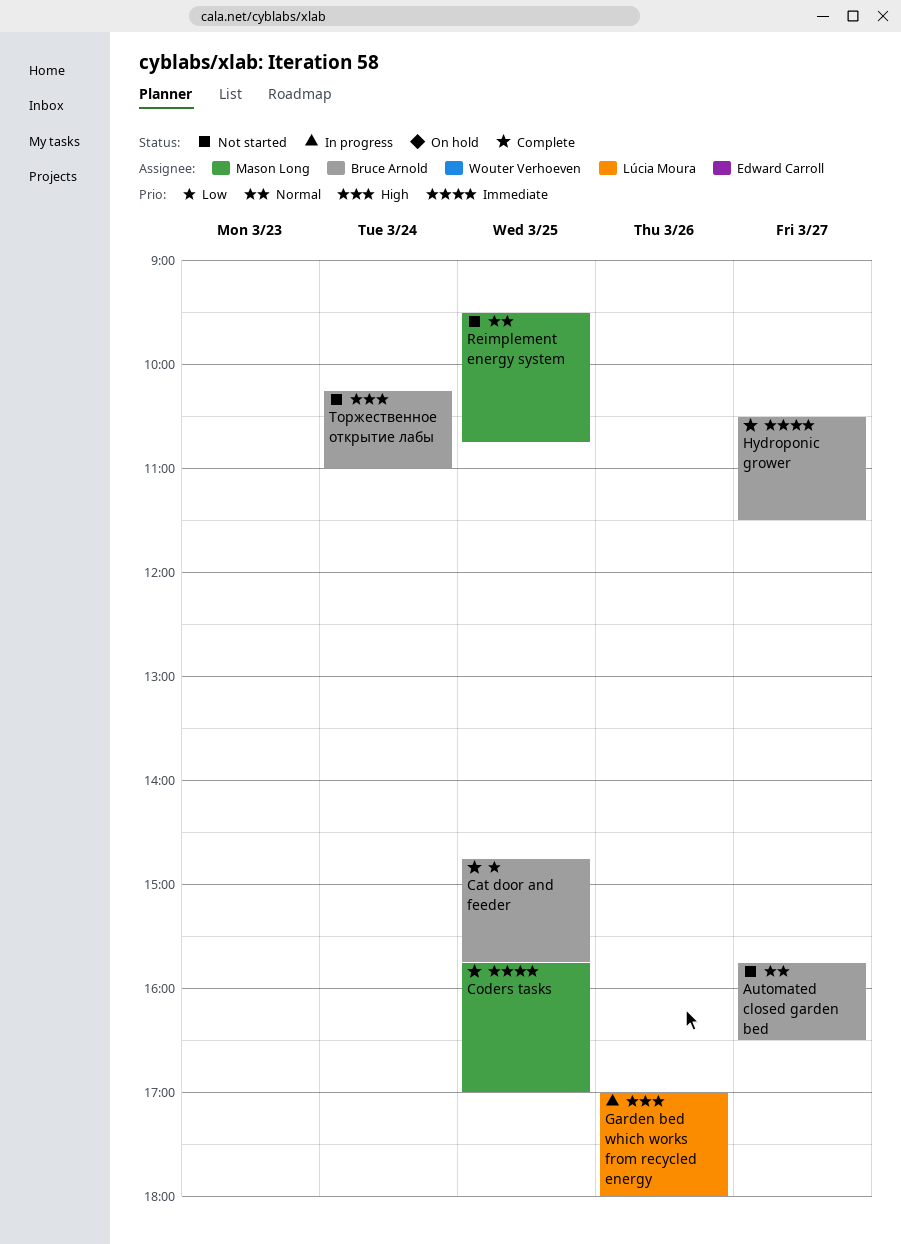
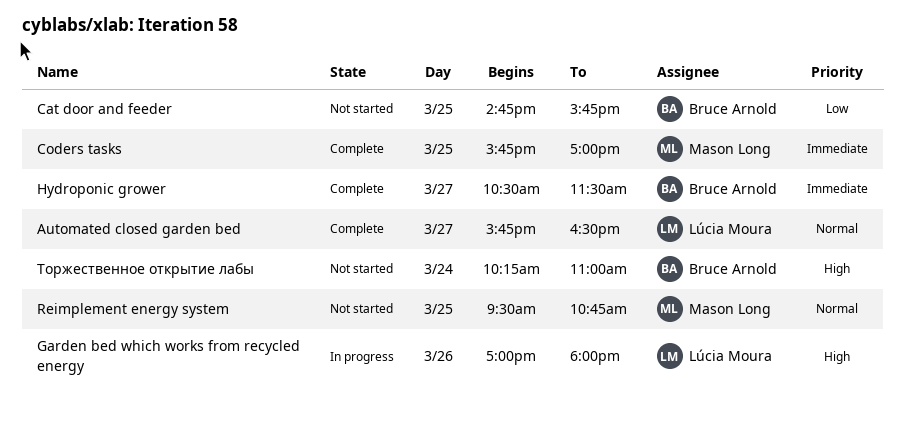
Automated closed garden bed, status: Not started -> Complete
Automated closed garden bed, owner: Bruce Arnold -> Lúcia Moura
Cat door and feeder, status: Complete -> Not started

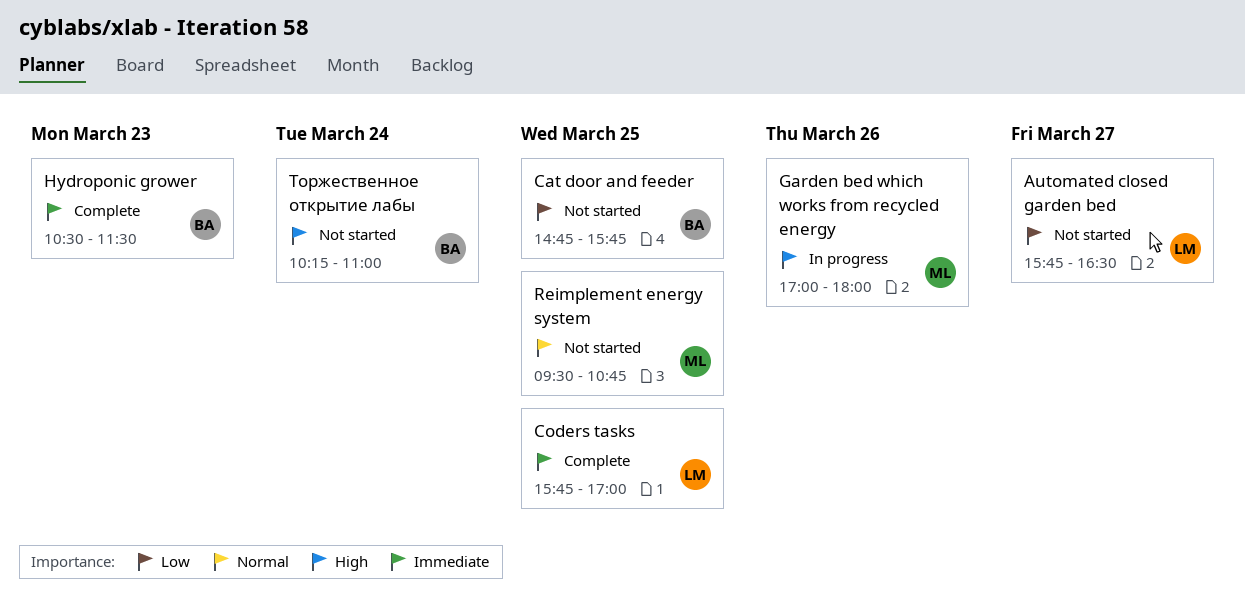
Automated closed garden bed, status: Complete -> Not started
Automated closed garden bed, priority: Normal -> Low
Coders tasks, owner: Mason Long -> Lúcia Moura
Garden bed which works from recycled energy, owner: Lúcia Moura -> Mason Long
Hydroponic grower, day: Mar 27 -> Mar 23

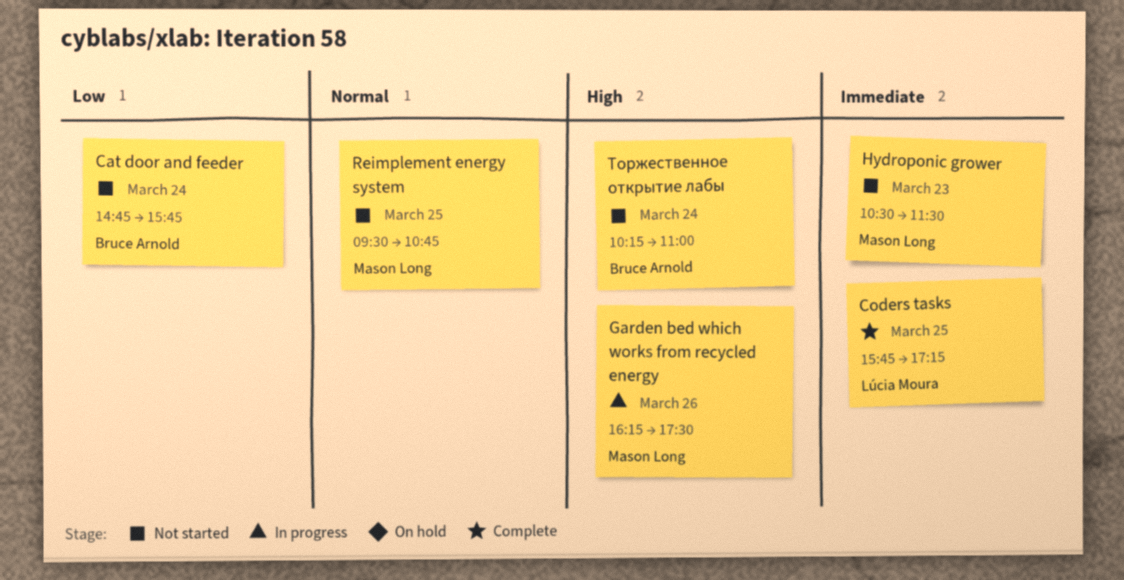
Automated closed garden bed: present -> none
Cat door and feeder, day: Mar 25 -> Mar 24
Coders tasks, ends: 17:00 -> 17:15
Garden bed which works from recycled energy, begins: 17:00 -> 16:15
Garden bed which works from recycled energy, ends: 18:00 -> 17:30
Hydroponic grower, status: Complete -> Not started
Hydroponic grower, owner: Bruce Arnold -> Mason Long

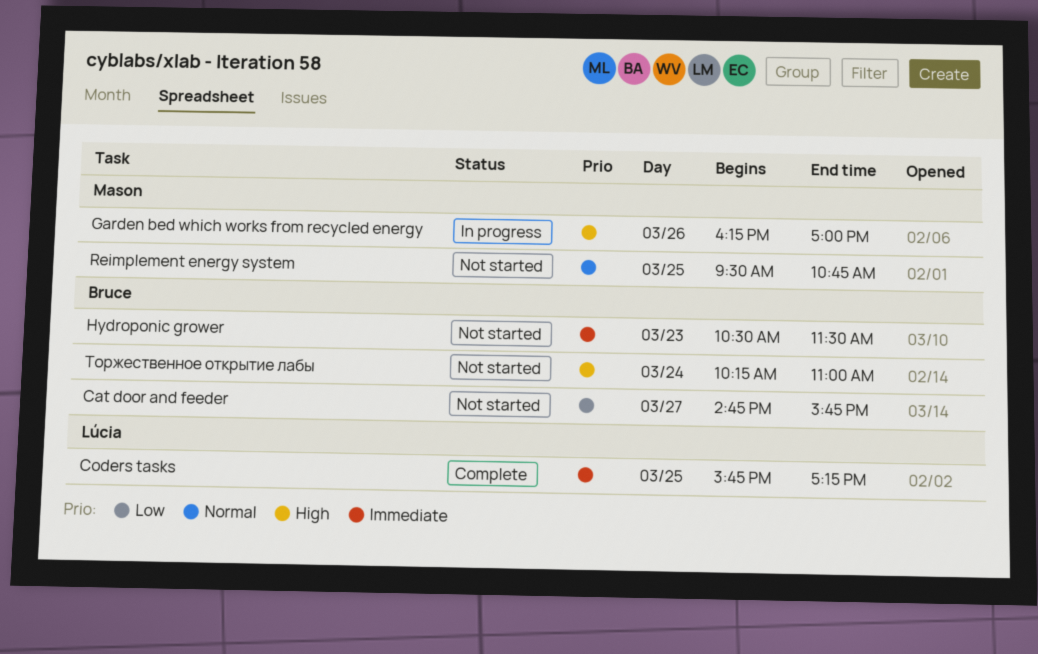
Cat door and feeder, day: Mar 24 -> Mar 27
Garden bed which works from recycled energy, ends: 17:30 -> 17:00
Hydroponic grower, owner: Mason Long -> Bruce Arnold

